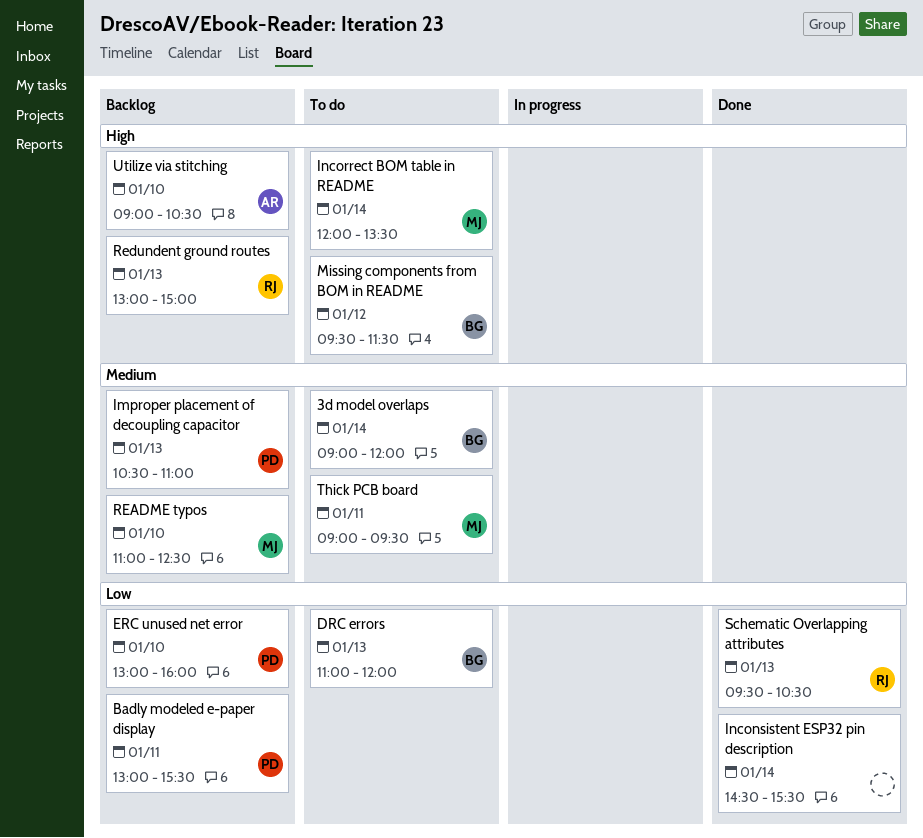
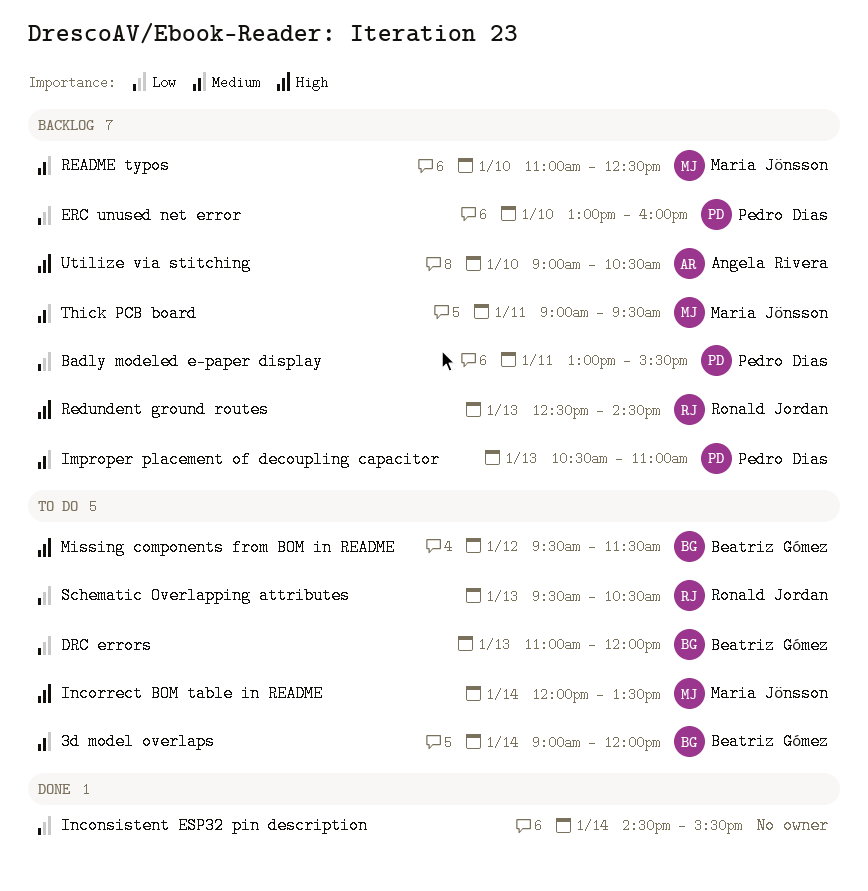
Redundent ground routes, begins: 13:00 -> 12:30
Redundent ground routes, ends: 15:00 -> 14:30
Schematic Overlapping attributes, status: Done -> To do
Thick PCB board, status: To do -> Backlog

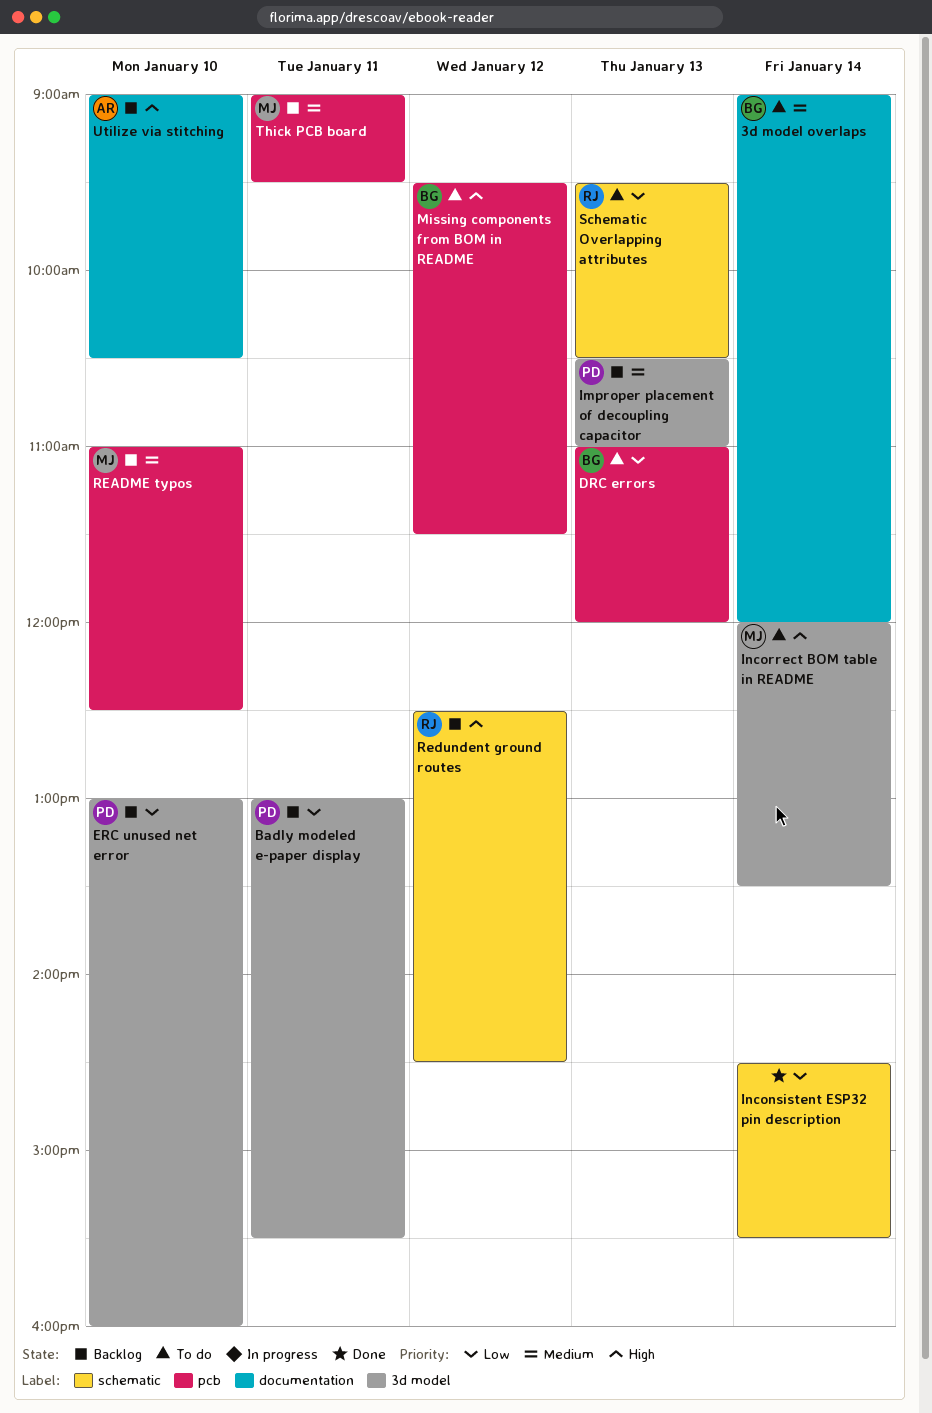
Redundent ground routes, day: Jan 13 -> Jan 12

